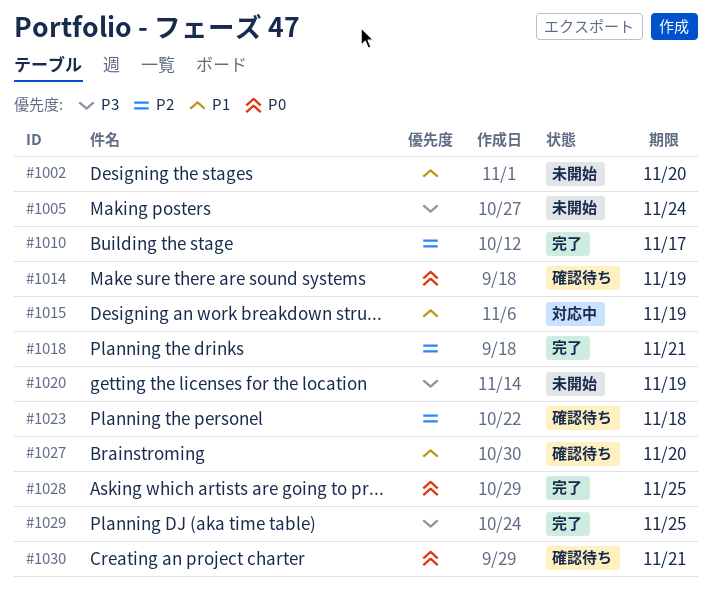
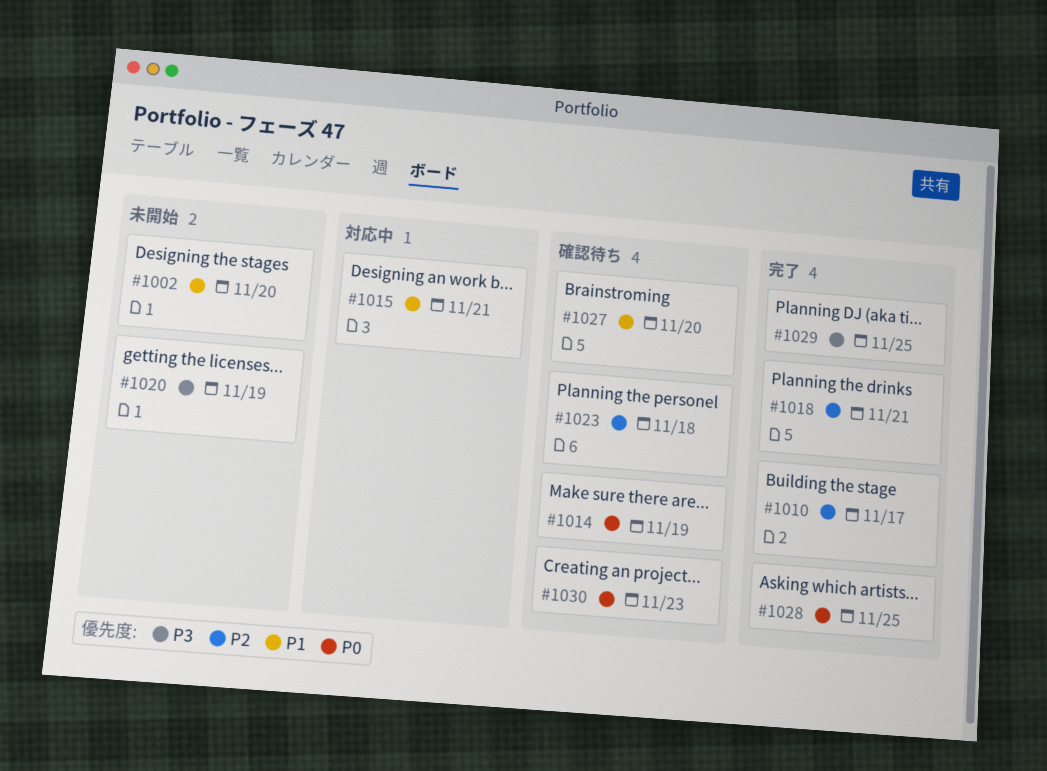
#1005: present -> none
#1015, due: Nov 19 -> Nov 21
#1030, due: Nov 21 -> Nov 23

